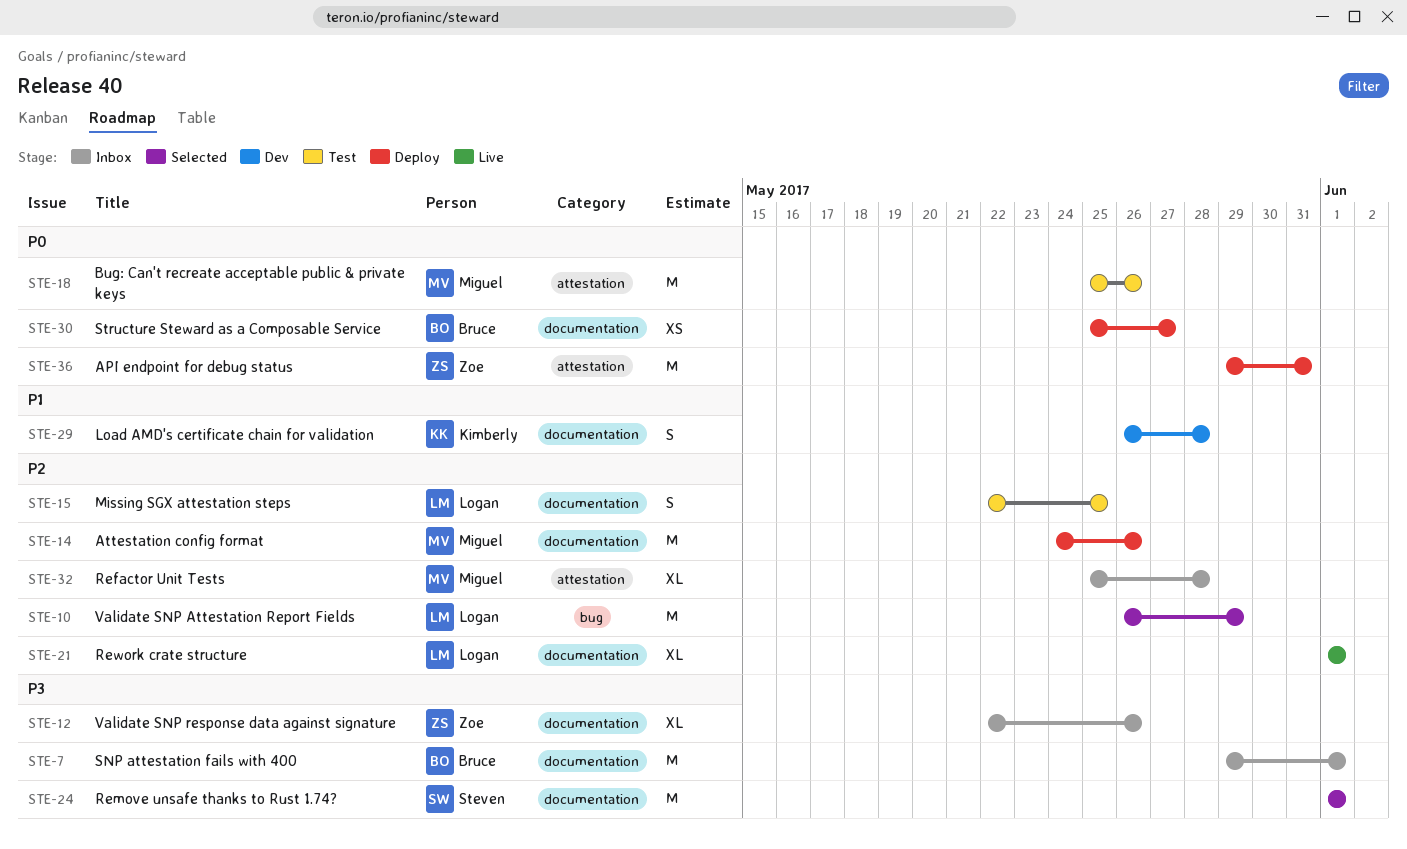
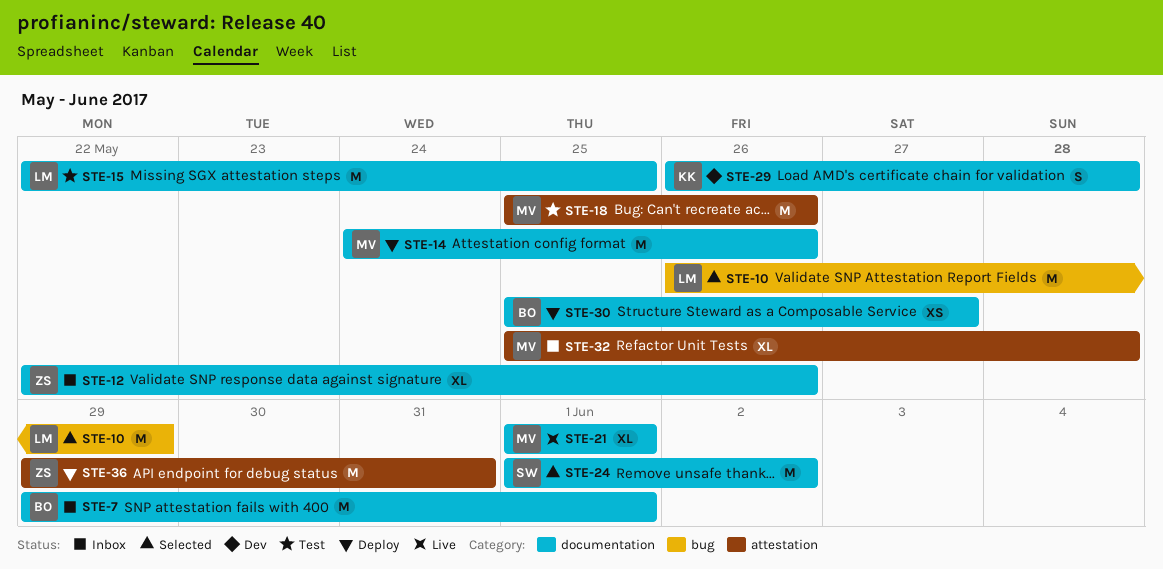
STE-15, estimate: S -> M
STE-21, owner: Logan -> Miguel
STE-24, due: Jun 1 -> Jun 2

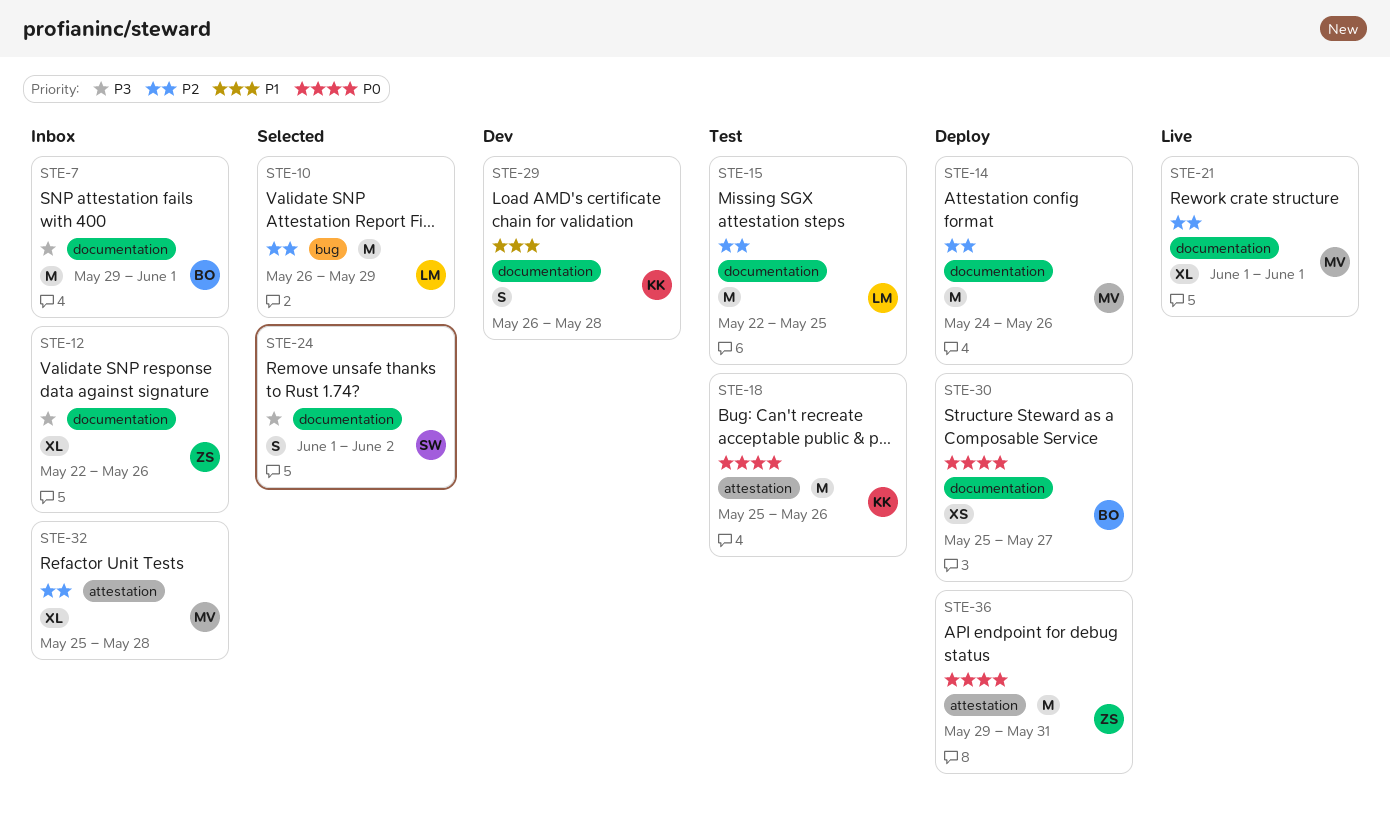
STE-18, owner: MV -> KK
STE-24, estimate: M -> S

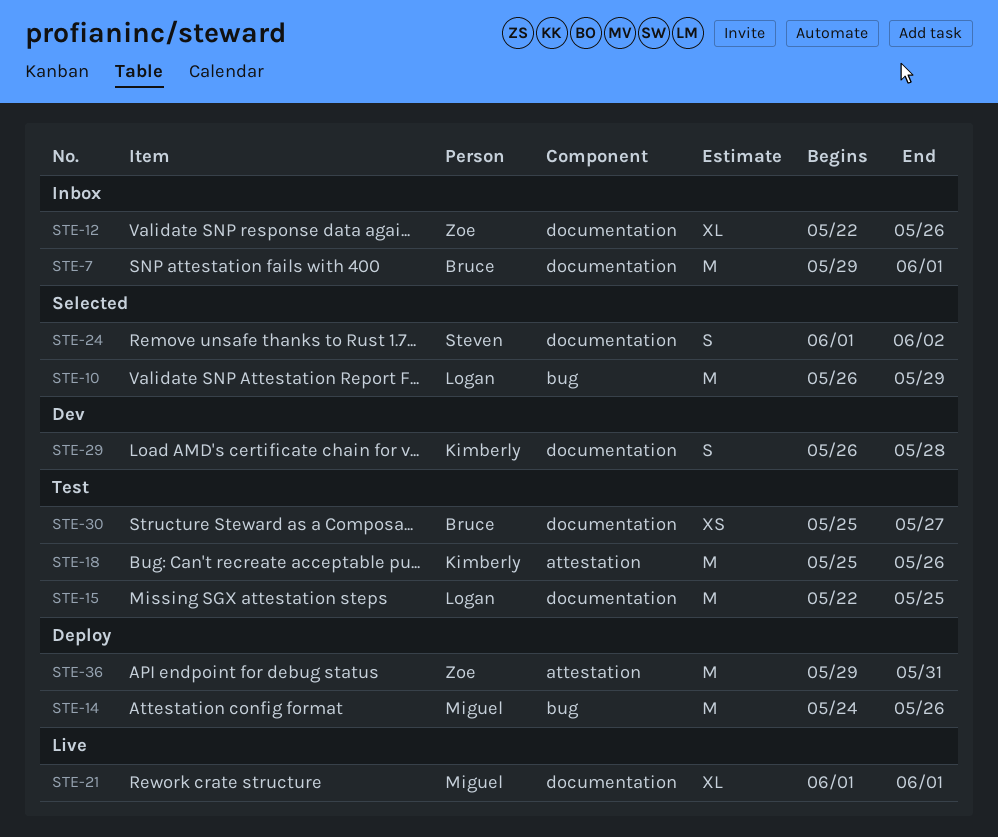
STE-14, label: documentation -> bug
STE-30, status: Deploy -> Test
STE-32: present -> none

